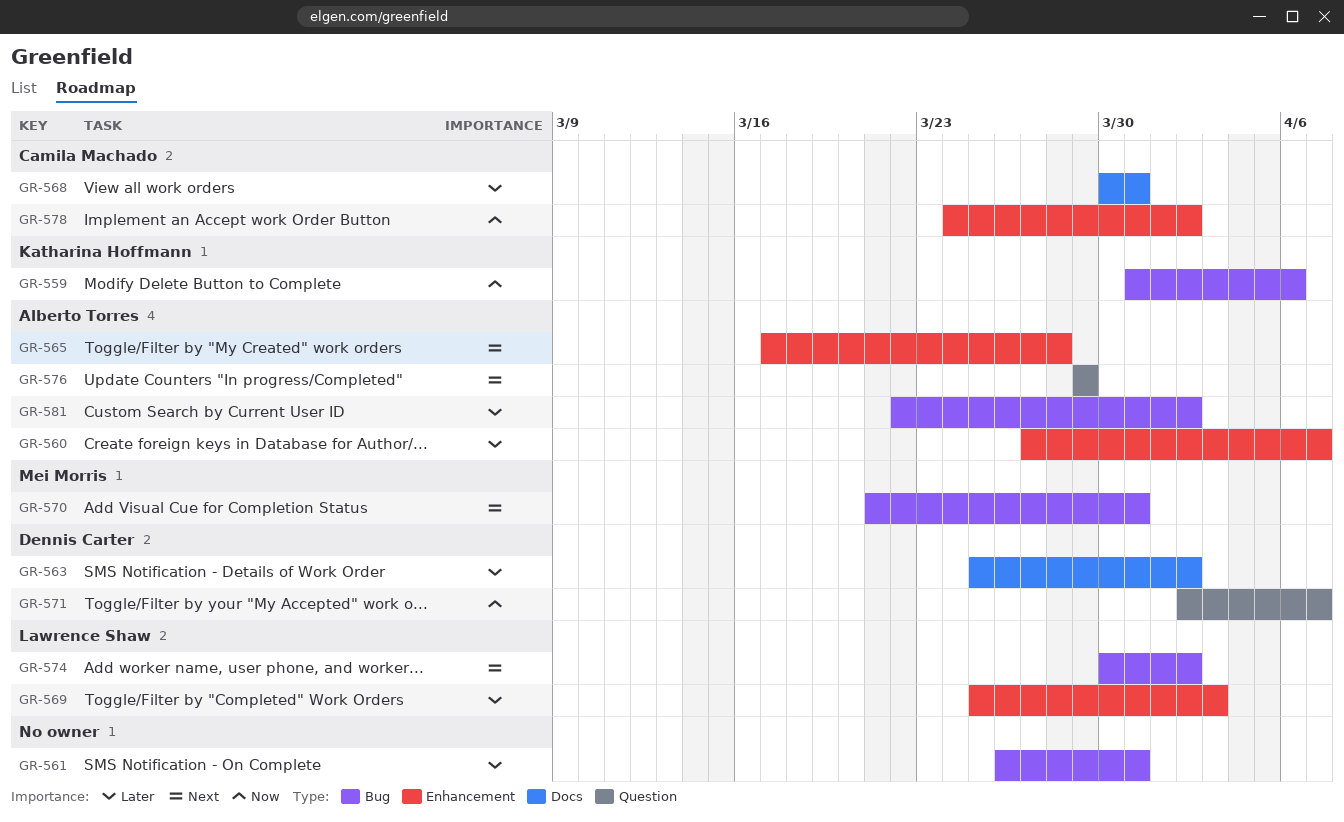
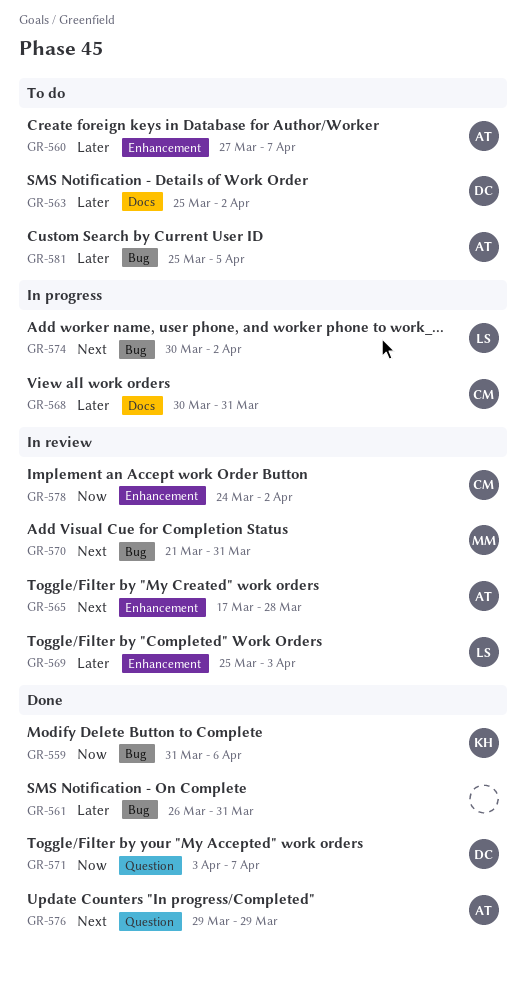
GR-571, start: Apr 2 -> Apr 3
GR-581, start: Mar 22 -> Mar 25
GR-581, due: Apr 2 -> Apr 5

